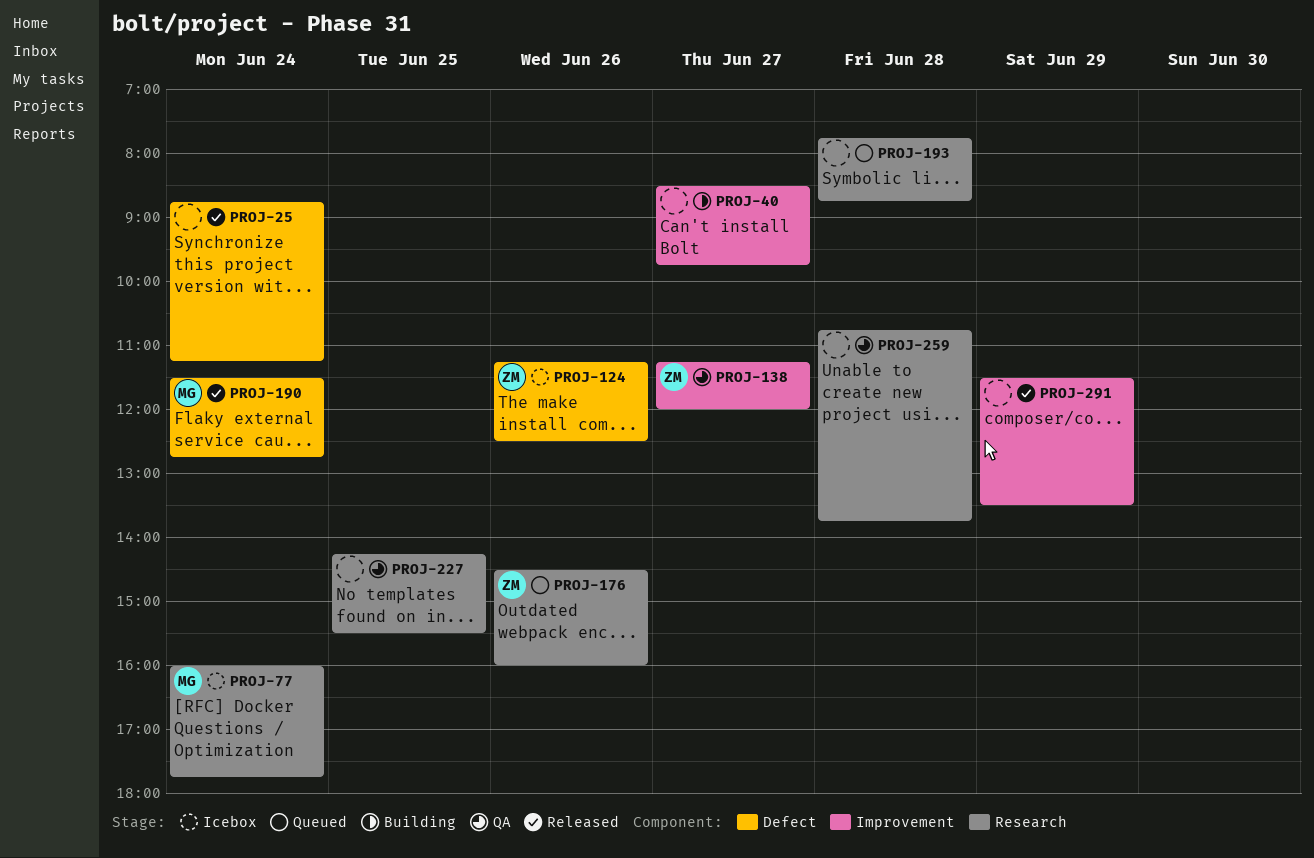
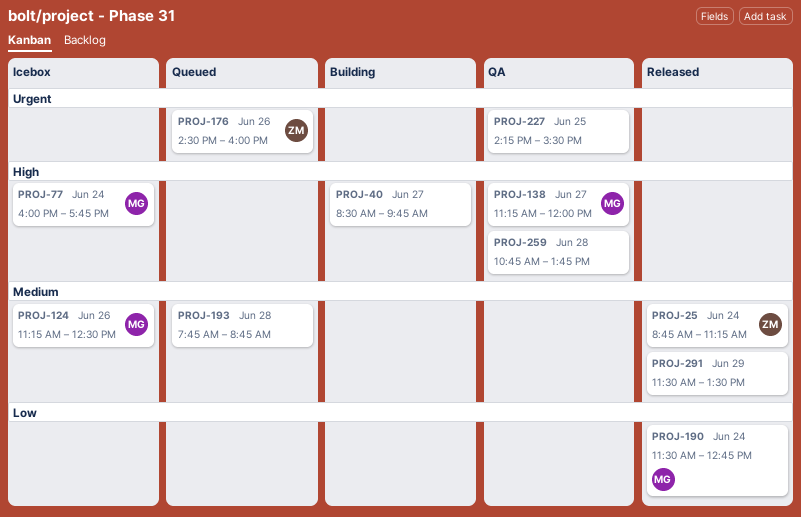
PROJ-25, owner: none -> ZM
PROJ-124, owner: ZM -> MG
PROJ-138, owner: ZM -> MG

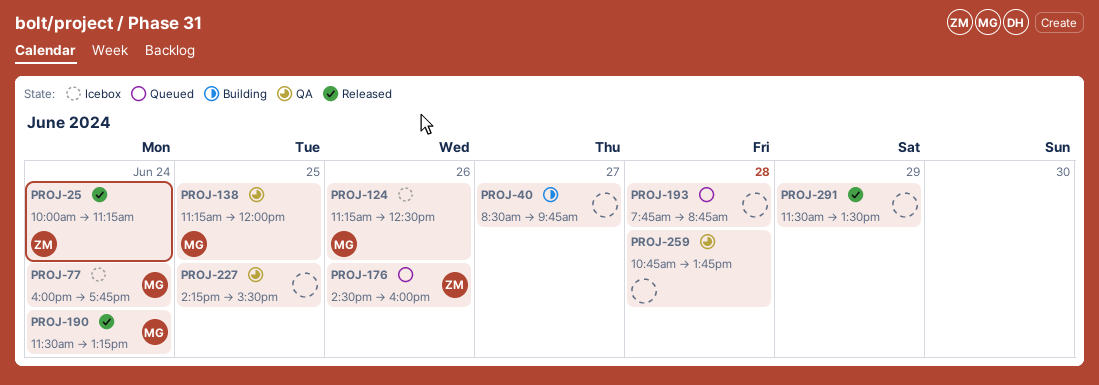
PROJ-25, begins: 08:45 -> 10:00
PROJ-138, day: Jun 27 -> Jun 25
PROJ-190, ends: 12:45 -> 13:15

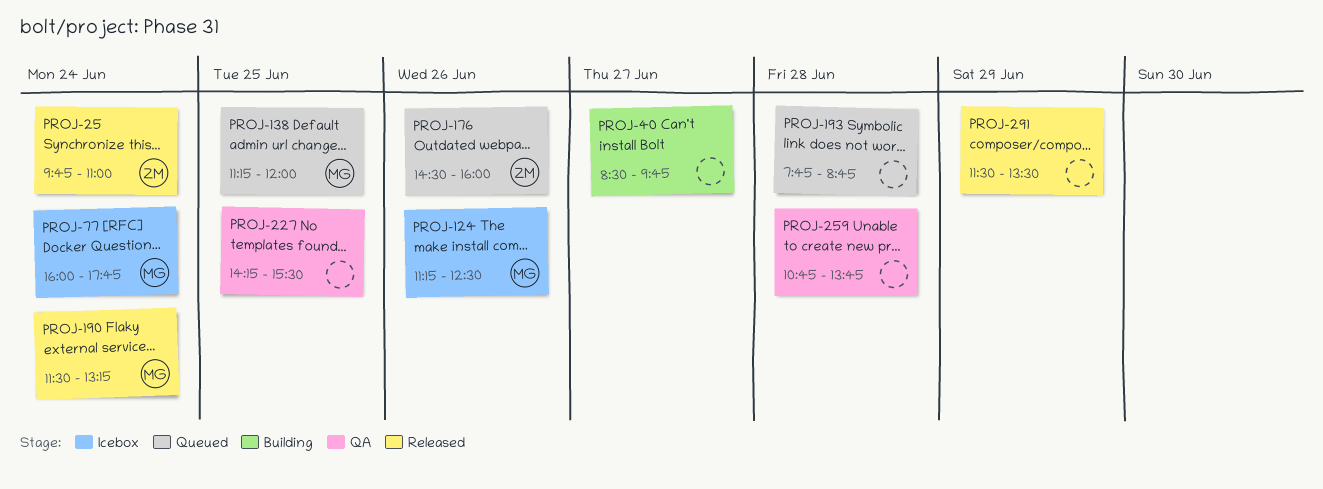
PROJ-25, begins: 10:00 -> 09:45
PROJ-25, ends: 11:15 -> 11:00
PROJ-138, status: QA -> Queued

